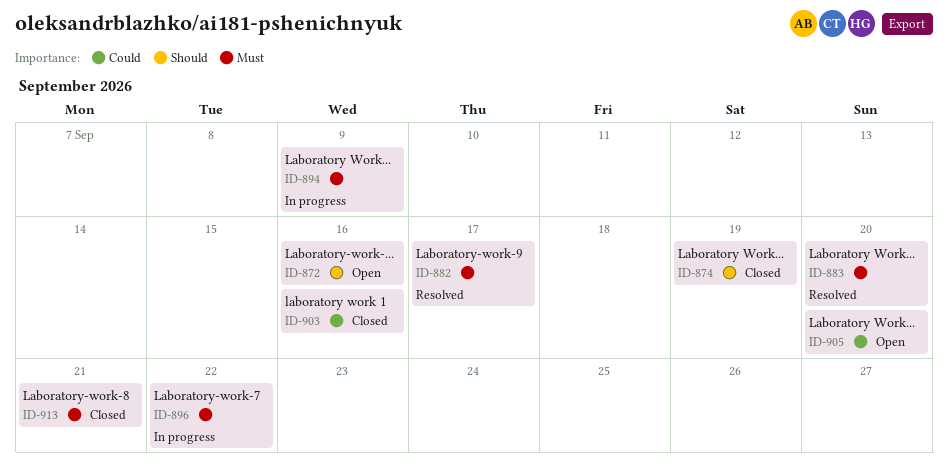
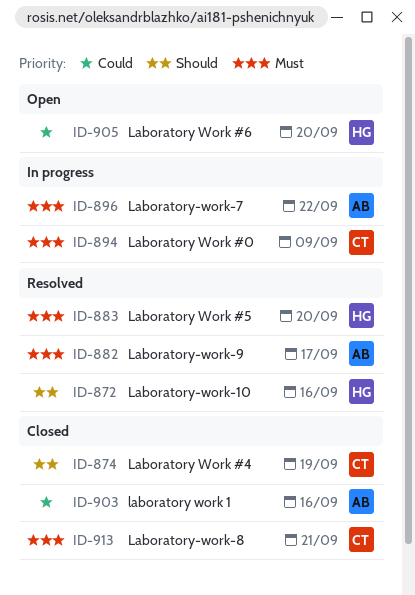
ID-872, status: Open -> Resolved

